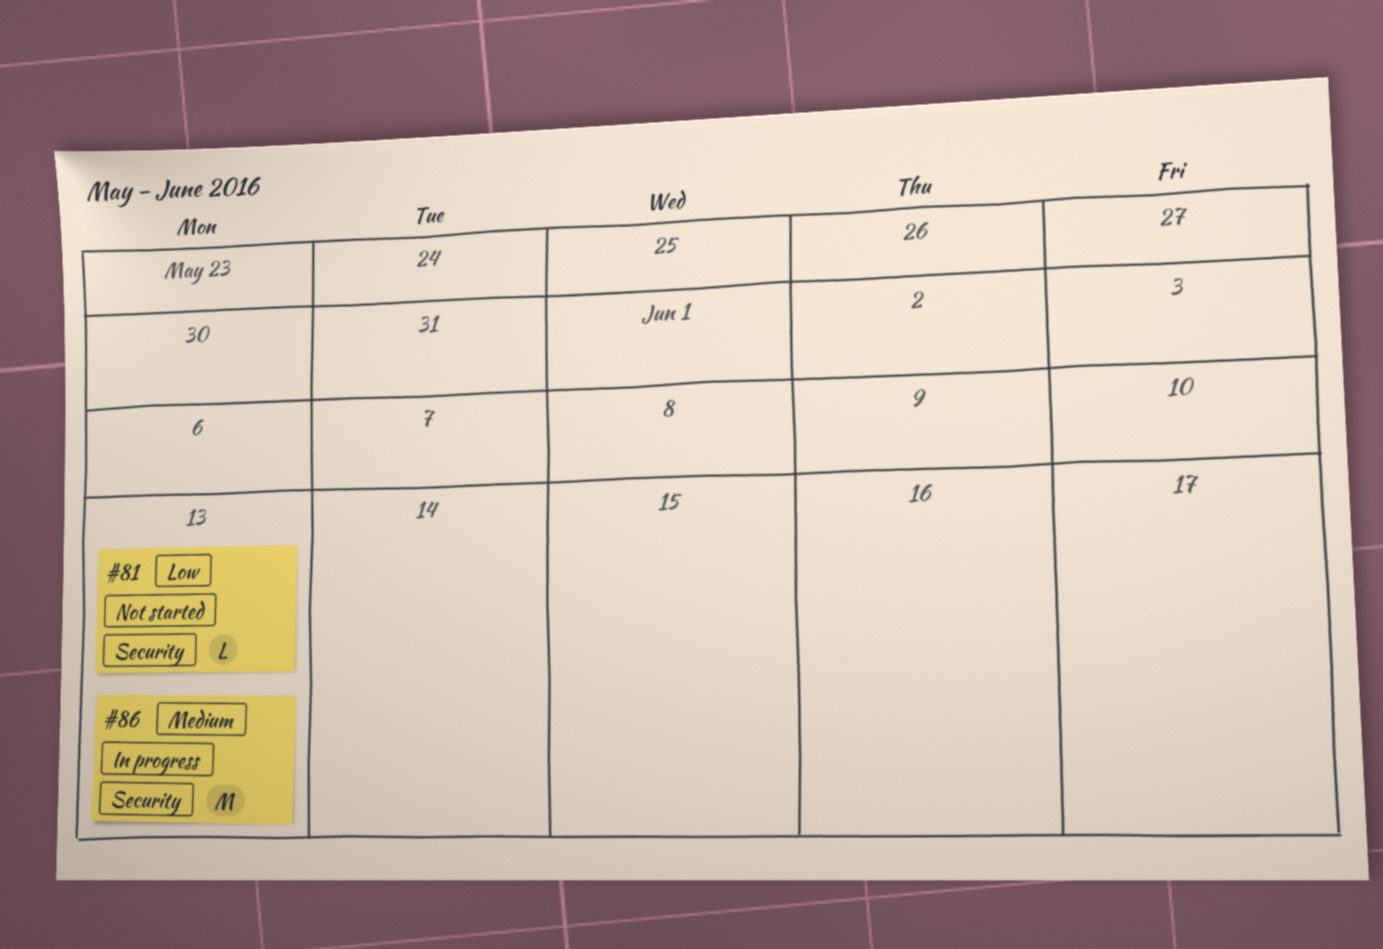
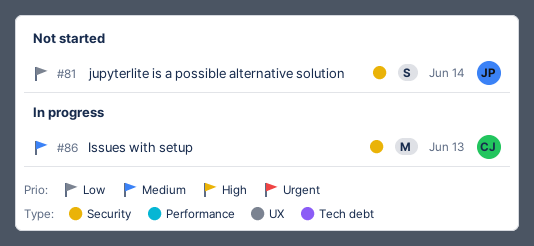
#81, estimate: L -> S
#81, due: Jun 13 -> Jun 14

